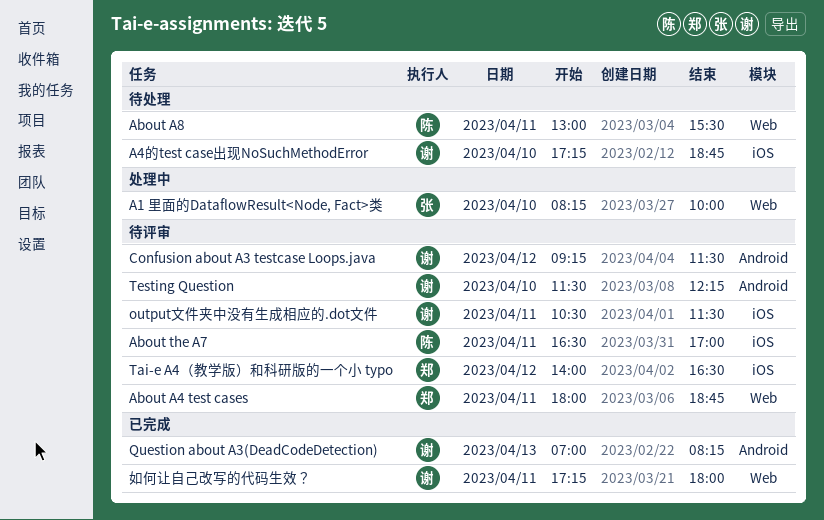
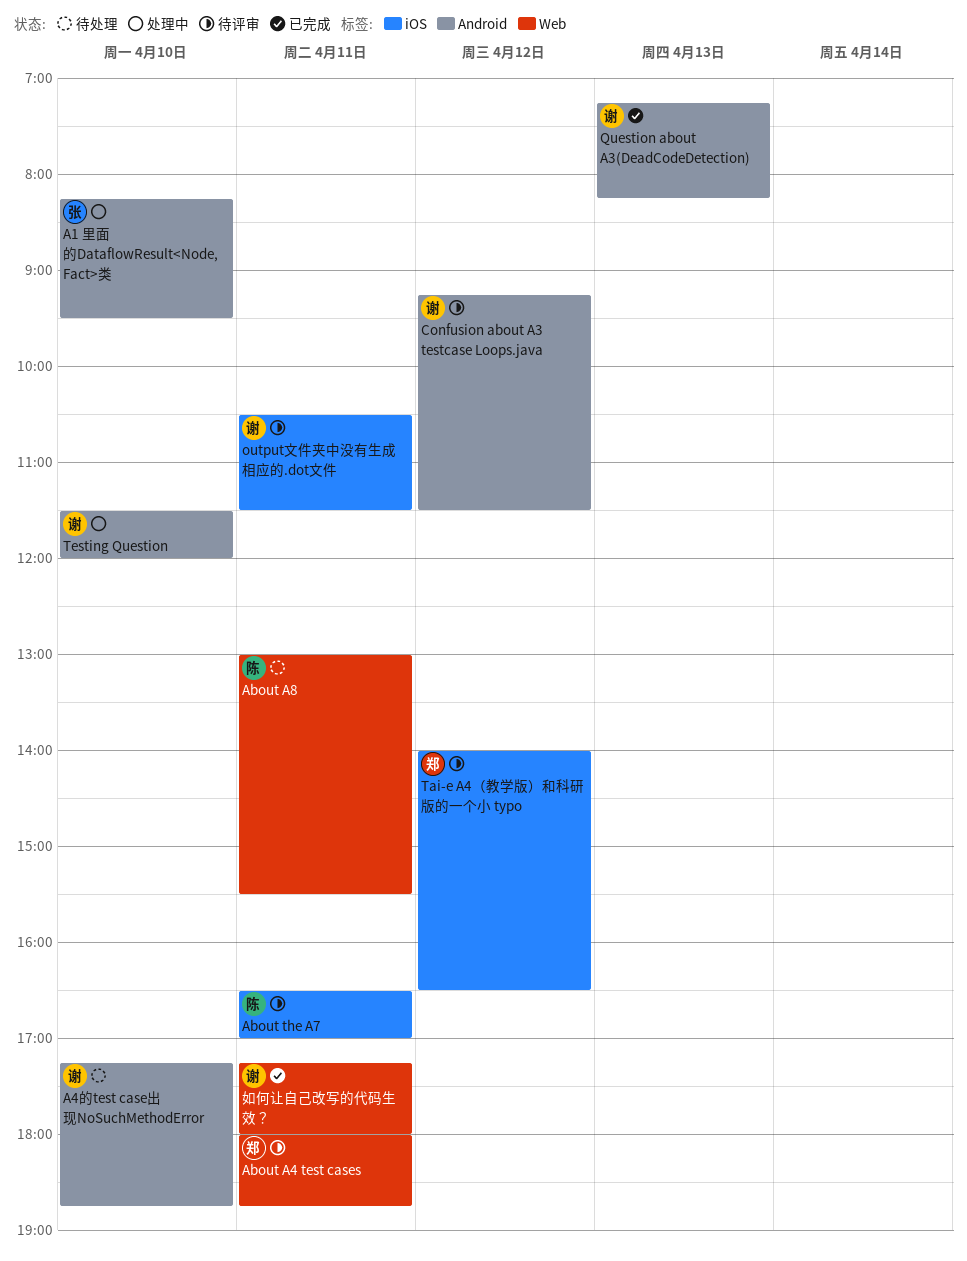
A1 里面的DataflowResult<Node, Fact>类, label: Web -> Android
A1 里面的DataflowResult<Node, Fact>类, ends: 10:00 -> 09:30
A4的test case出现NoSuchMethodError, label: iOS -> Android
Question about A3(DeadCodeDetection), begins: 07:00 -> 07:15
Testing Question, status: 待评审 -> 处理中
Testing Question, ends: 12:15 -> 12:00

